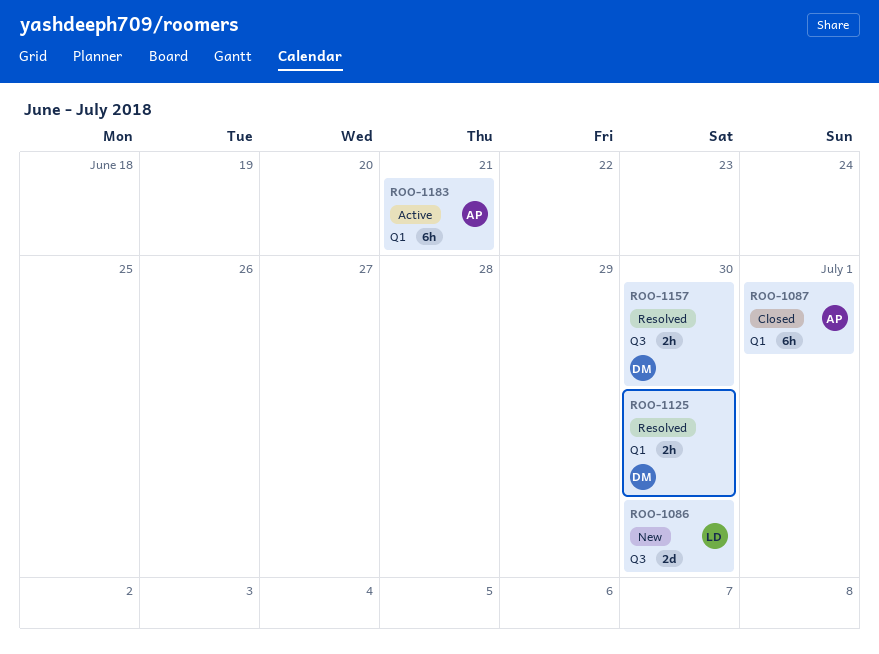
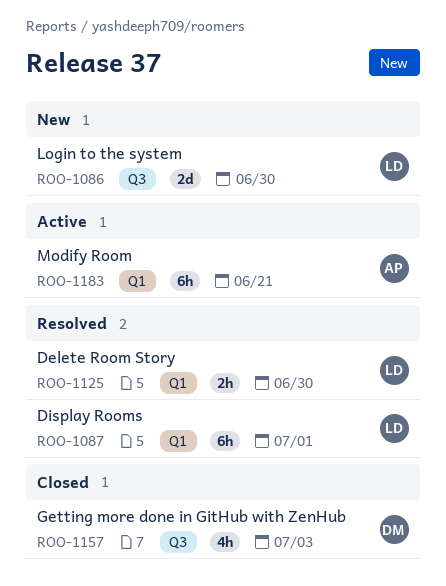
ROO-1087, status: Closed -> Resolved
ROO-1087, owner: AP -> LD
ROO-1125, owner: DM -> LD
ROO-1157, status: Resolved -> Closed
ROO-1157, estimate: 2h -> 4h
ROO-1157, due: Jun 30 -> Jul 3

